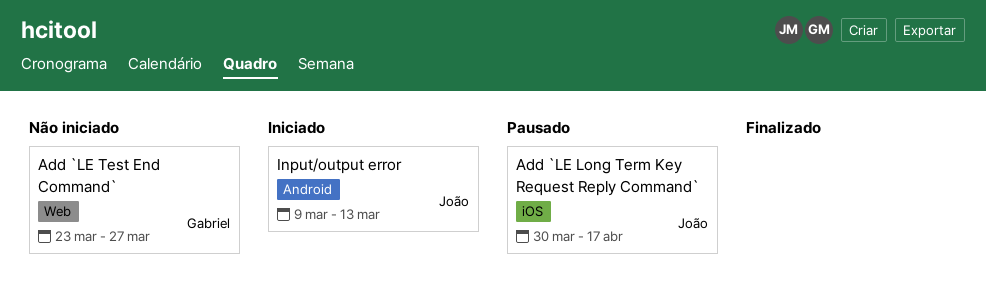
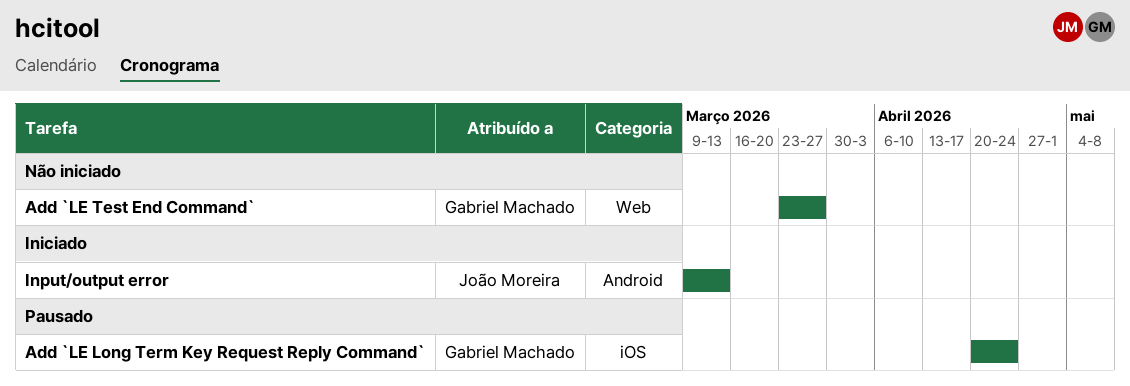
Add `LE Long Term Key Request Reply Command`, owner: João Moreira -> Gabriel Machado
Add `LE Long Term Key Request Reply Command`, start: Mar 30 -> Apr 20
Add `LE Long Term Key Request Reply Command`, due: Apr 17 -> Apr 24

